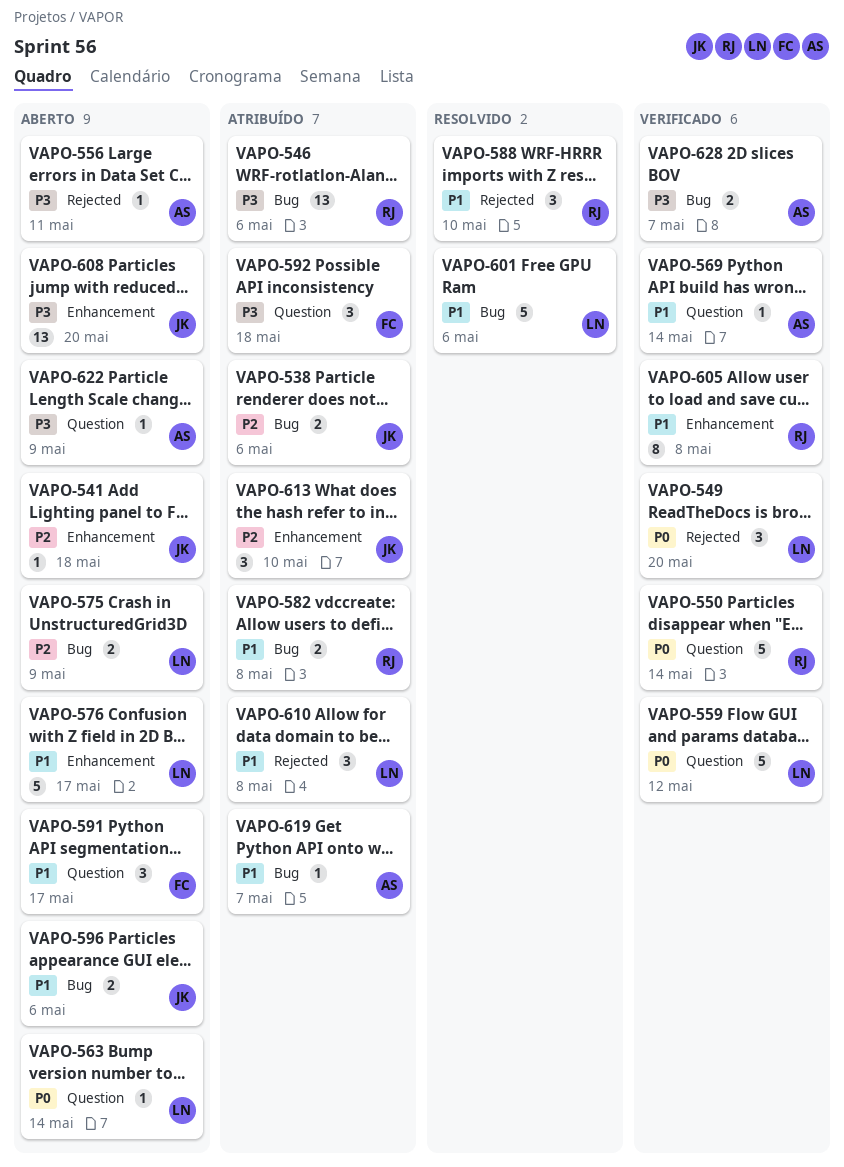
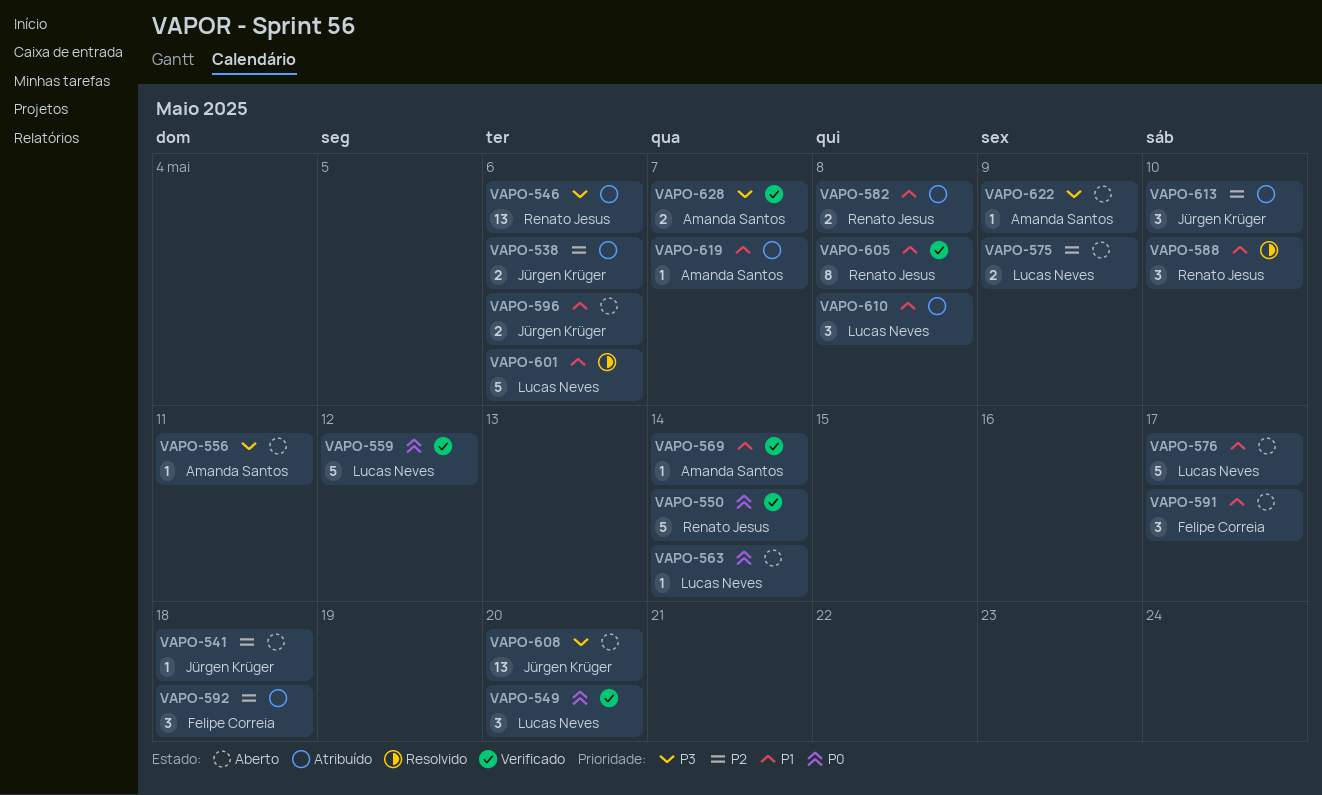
VAPO-592, priority: P3 -> P2

